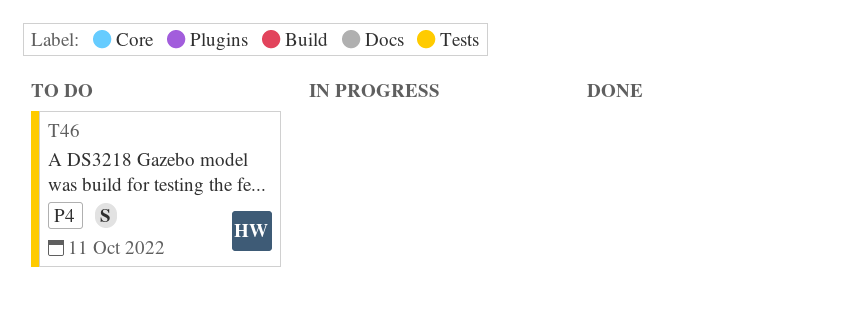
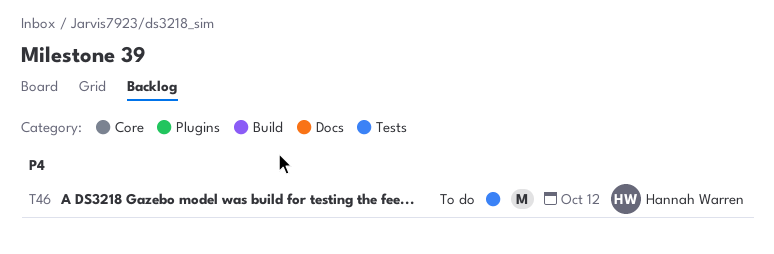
T46, estimate: S -> M
T46, due: Oct 11 -> Oct 12

